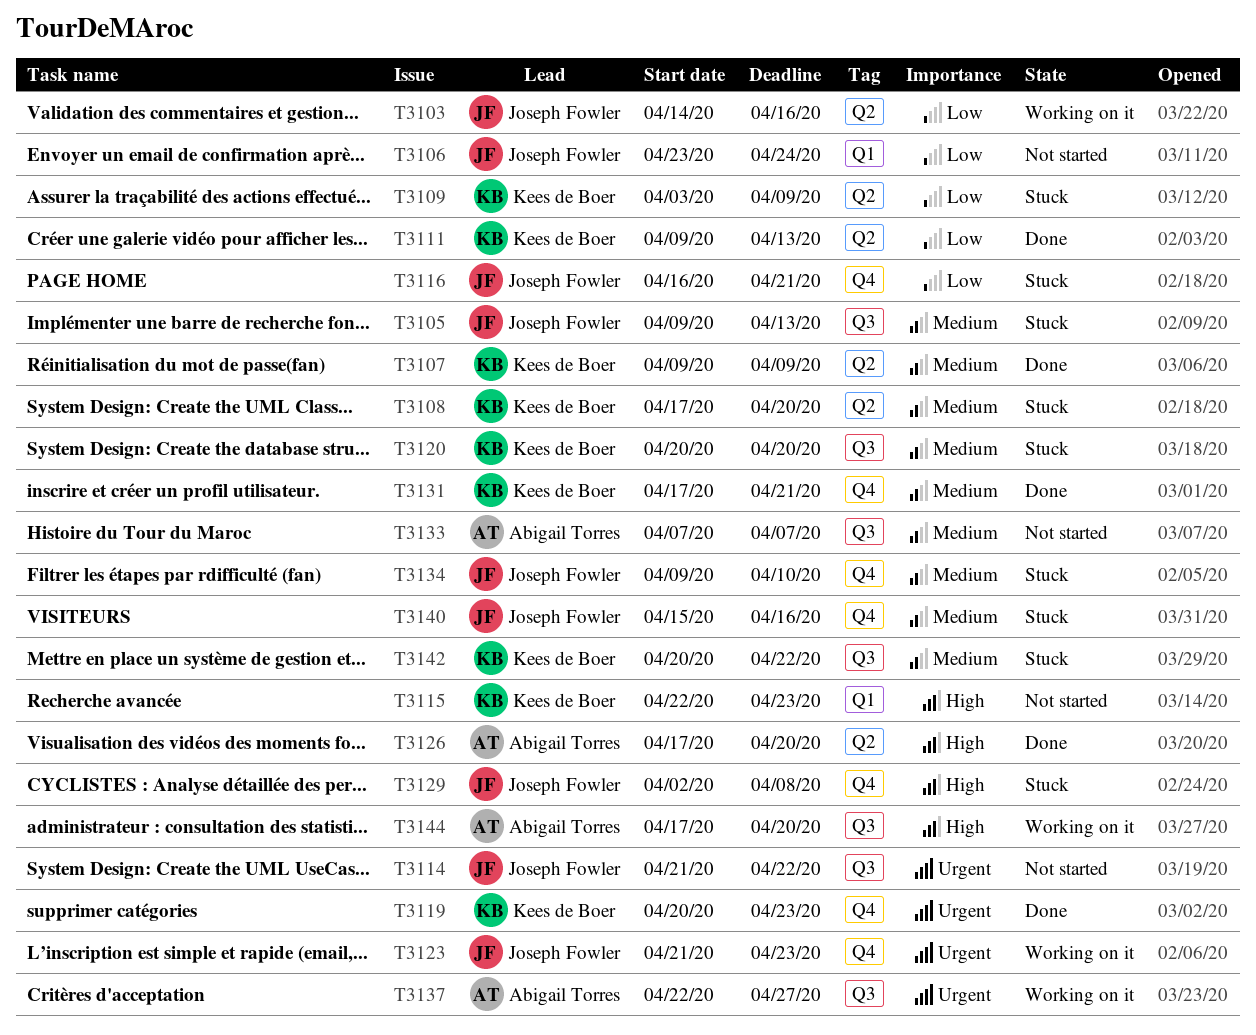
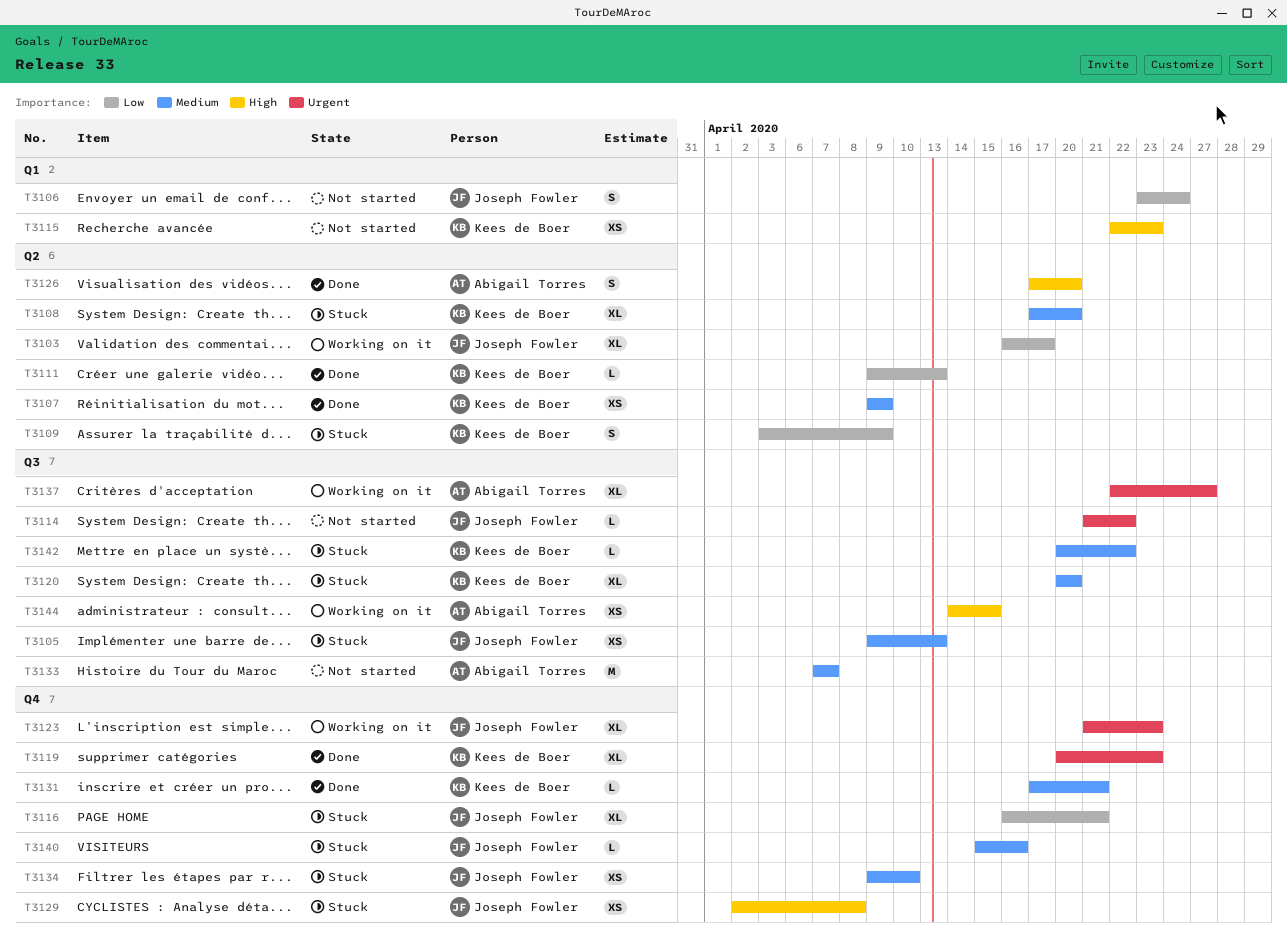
T3103, start: Apr 14 -> Apr 16
T3103, due: Apr 16 -> Apr 17
T3144, start: Apr 17 -> Apr 14
T3144, due: Apr 20 -> Apr 15

